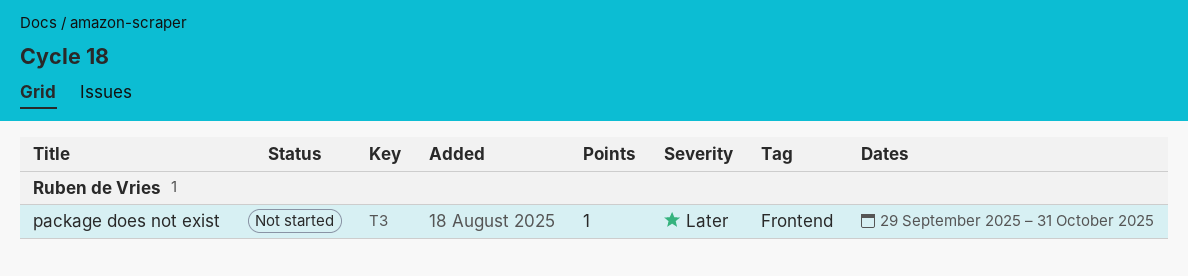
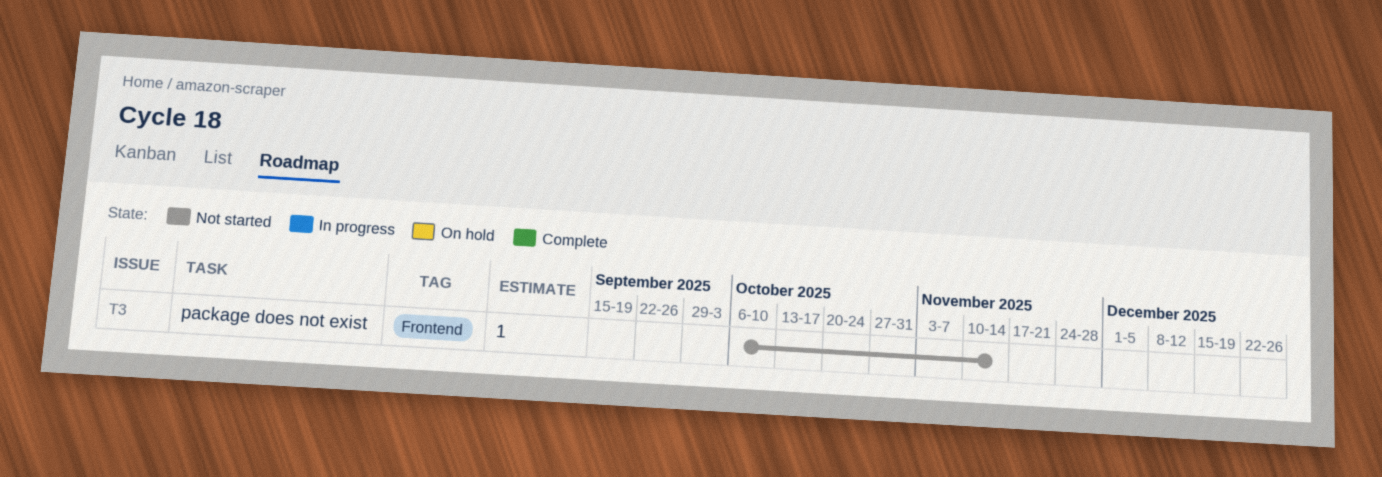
T3, start: Sep 29 -> Oct 6
T3, due: Oct 31 -> Nov 14

